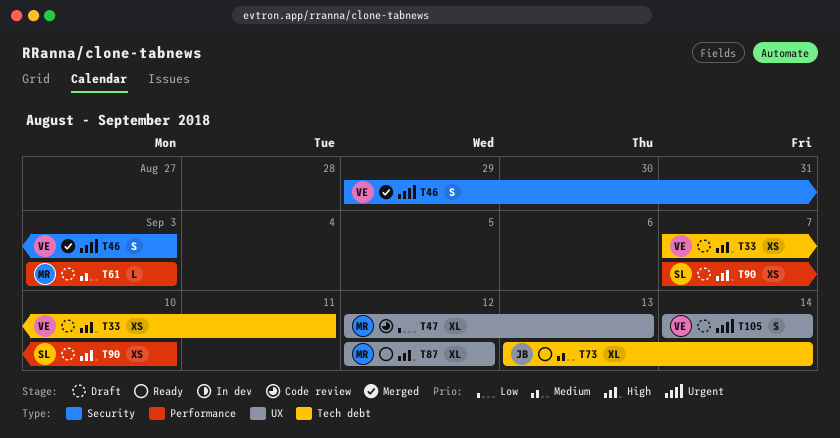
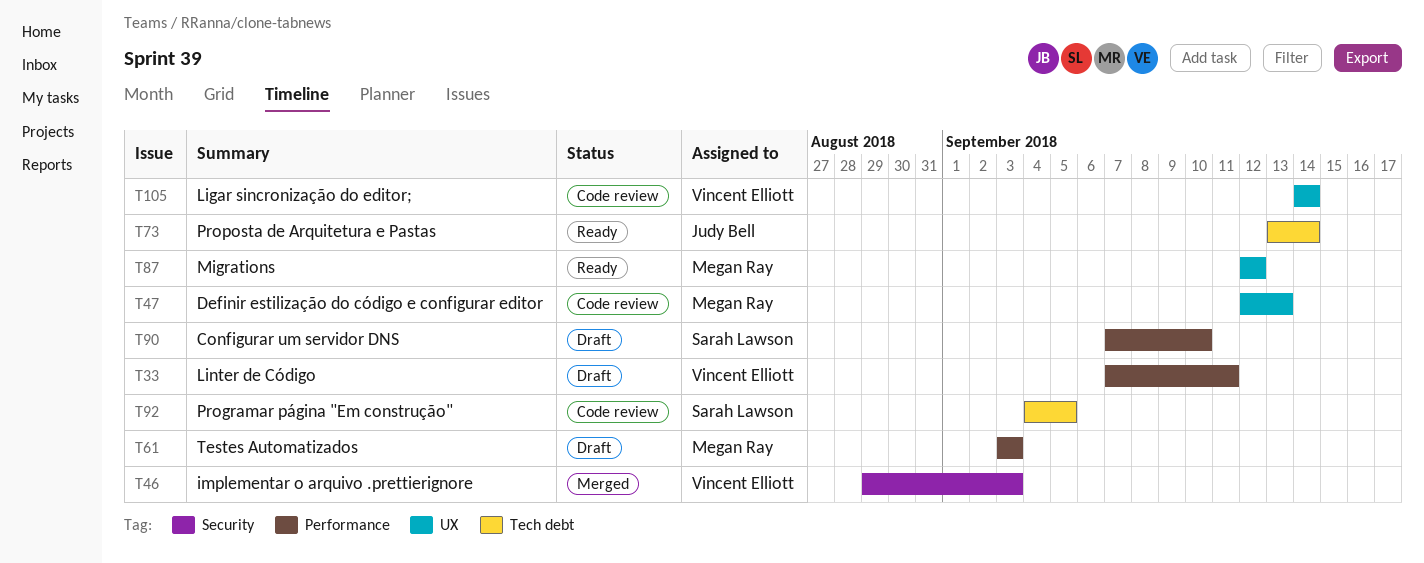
T33, label: Tech debt -> Performance
T92: none -> present
T105, status: Draft -> Code review

